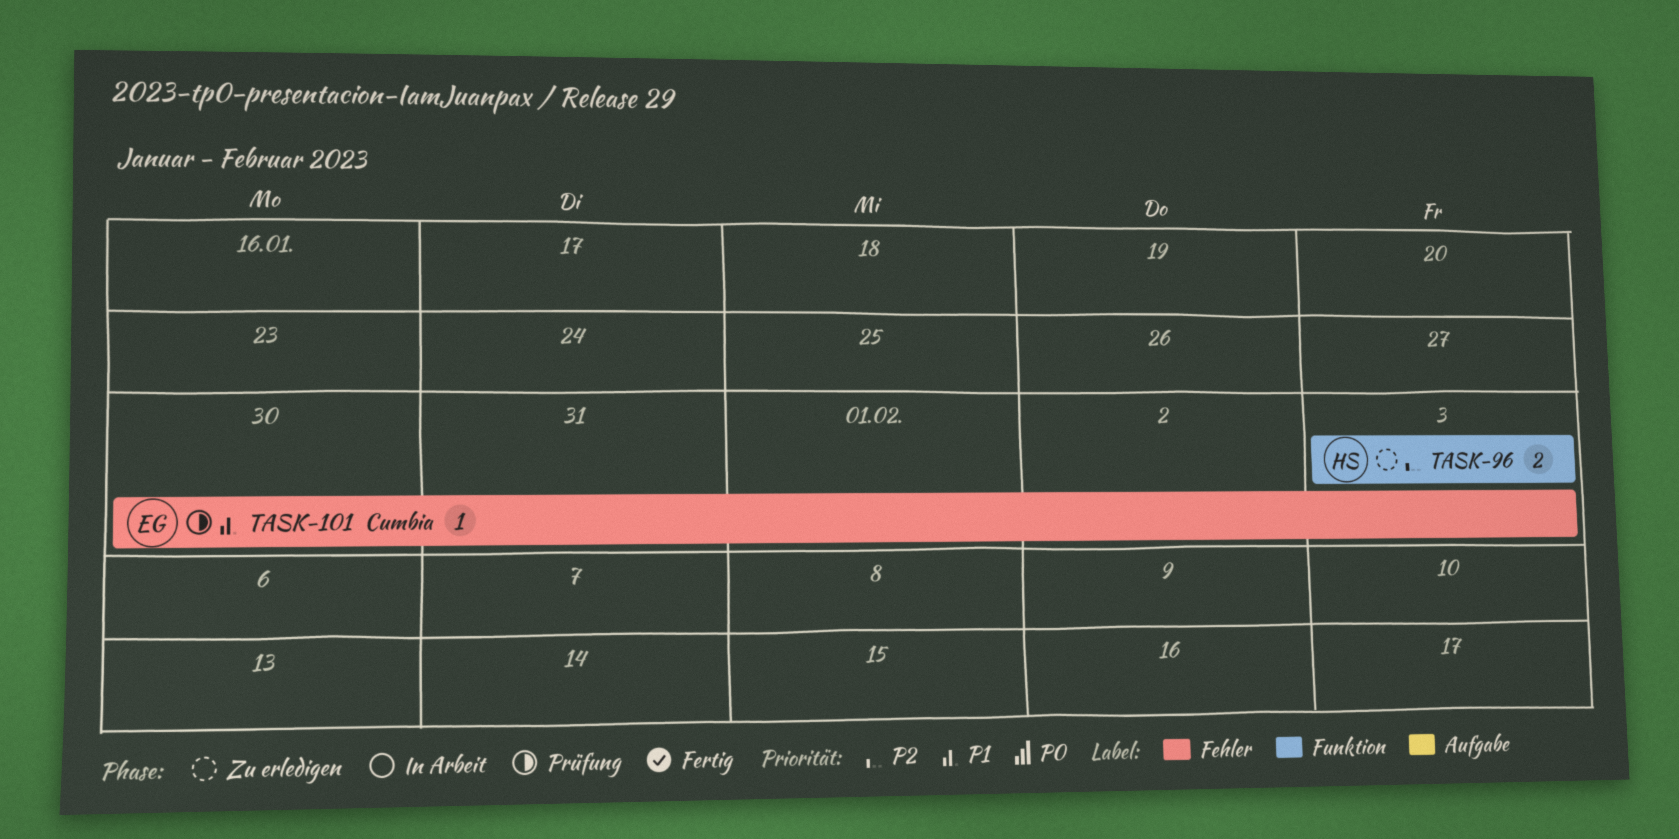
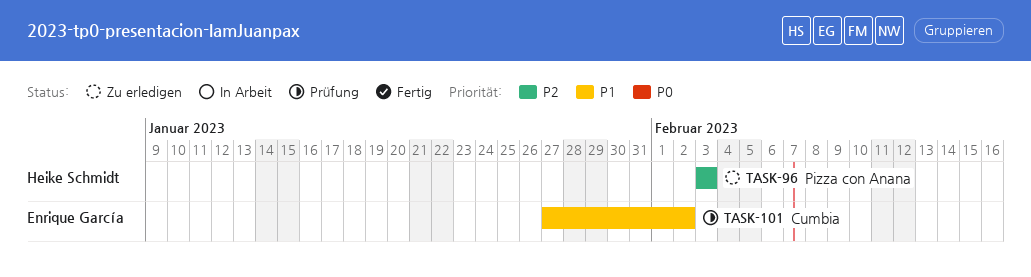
TASK-101, start: Jan 30 -> Jan 27
TASK-101, due: Feb 3 -> Feb 2

